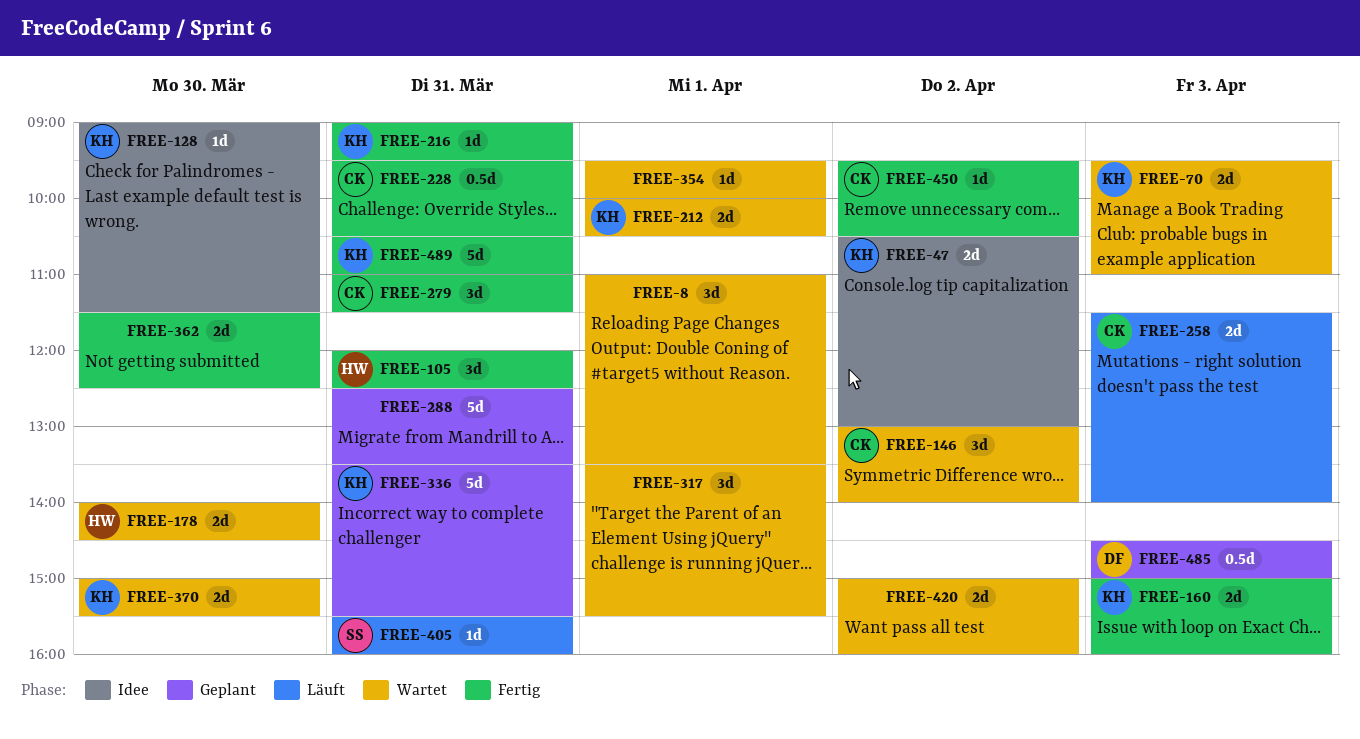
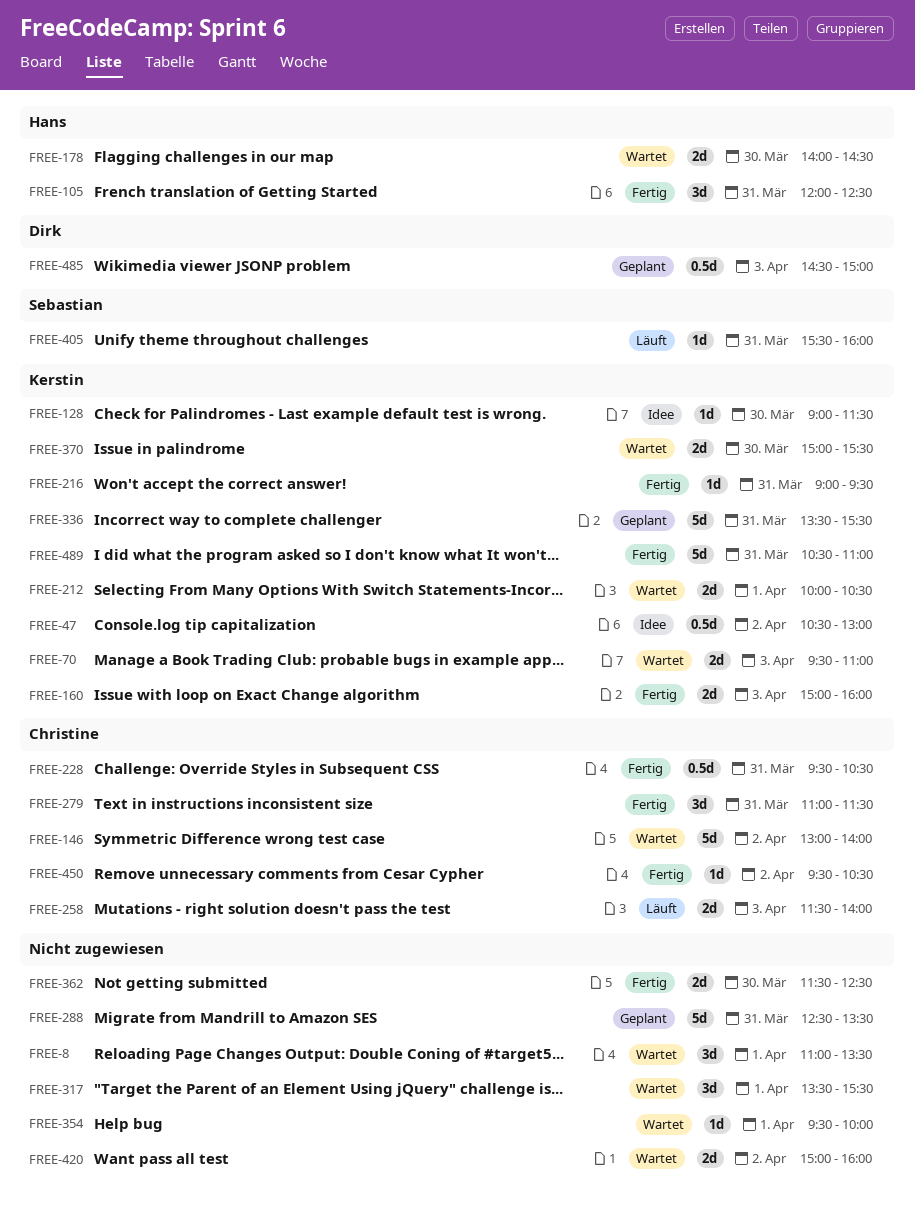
FREE-47, estimate: 2d -> 0.5d
FREE-146, estimate: 3d -> 5d

